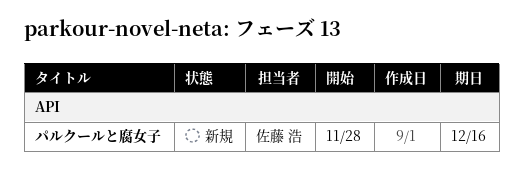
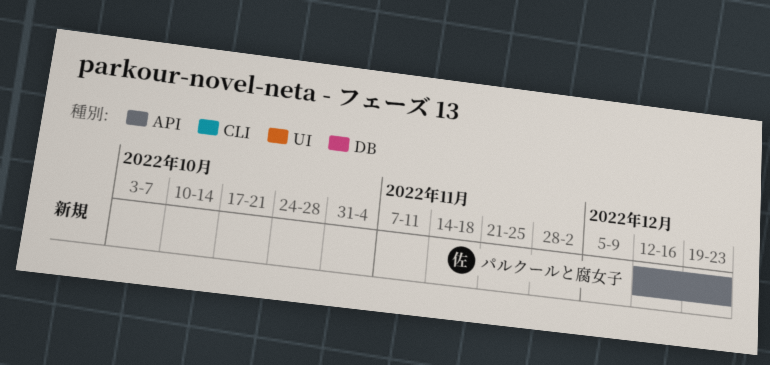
パルクールと腐女子, start: Nov 28 -> Dec 12
パルクールと腐女子, due: Dec 16 -> Dec 23

